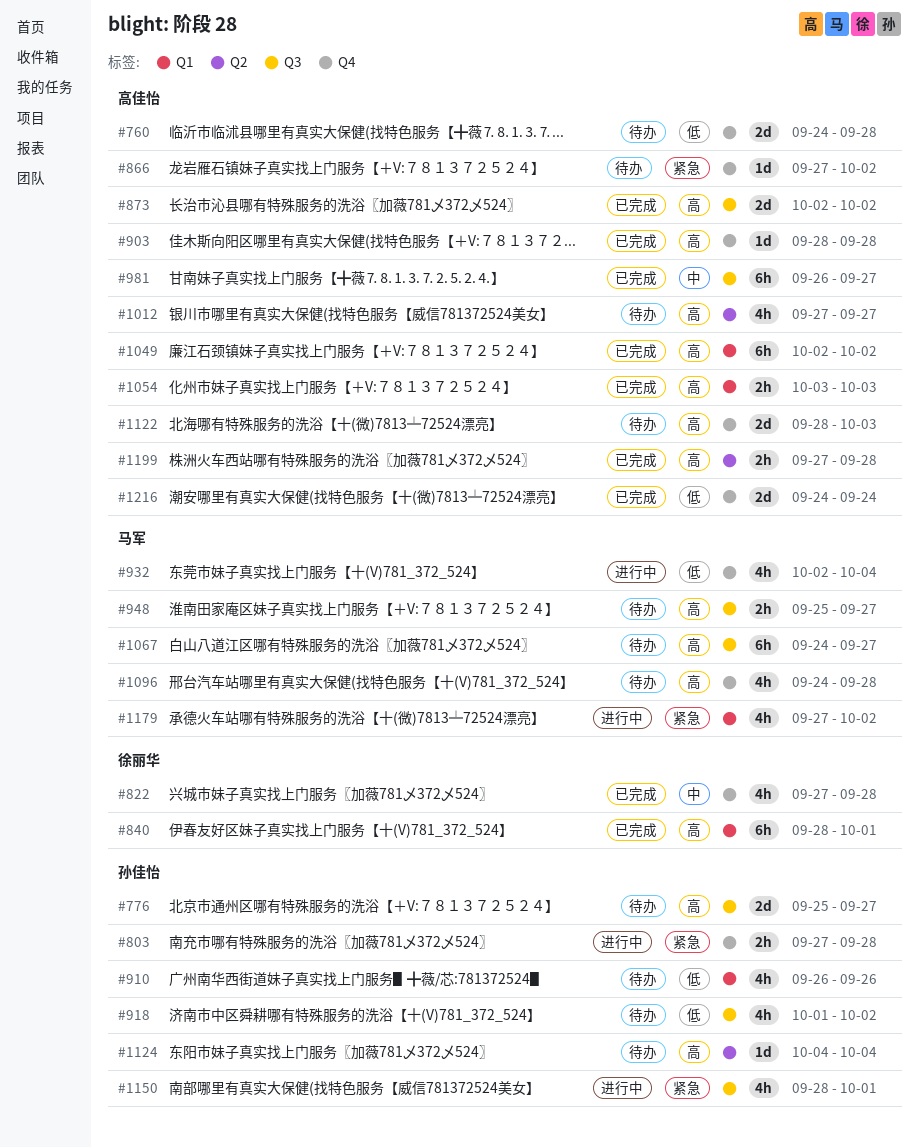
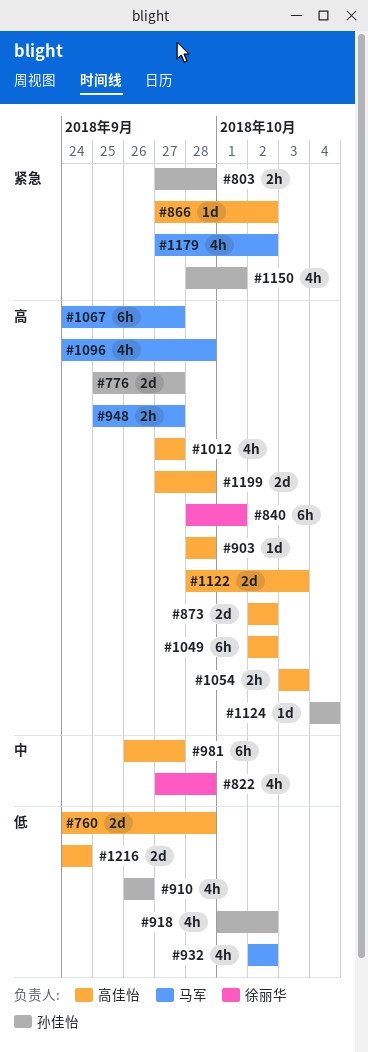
#932, due: Oct 4 -> Oct 2
#1199, estimate: 2h -> 2d

